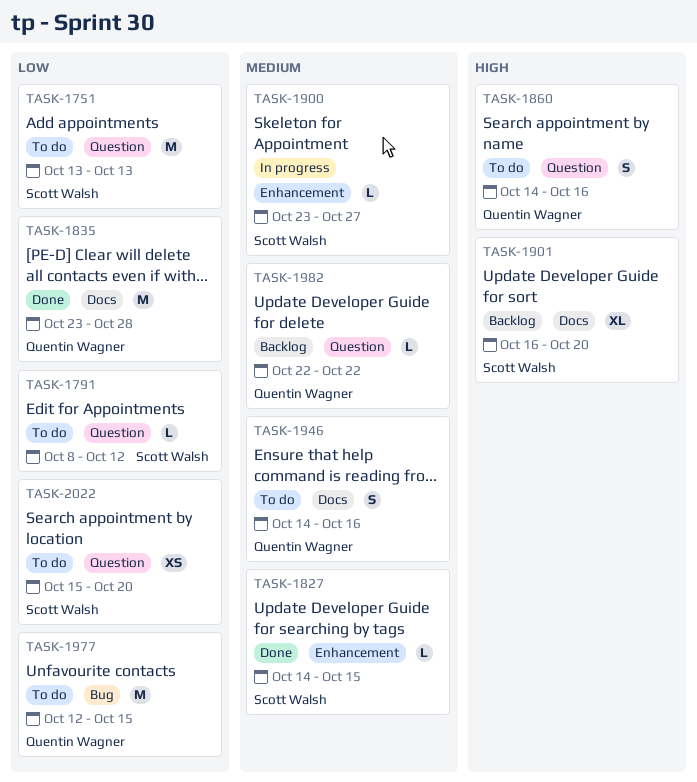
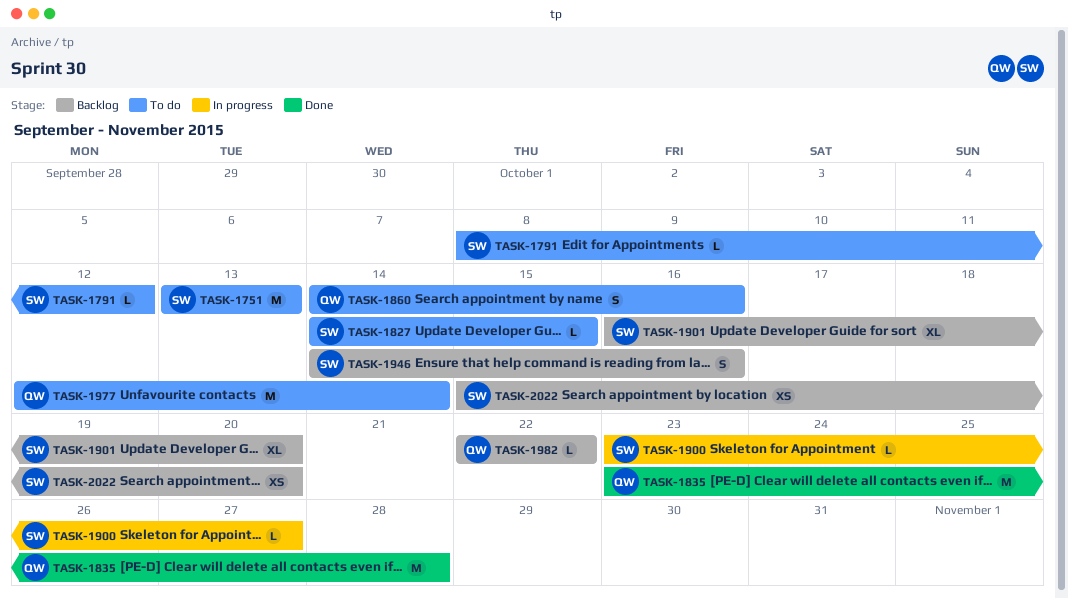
TASK-1827, status: Done -> To do
TASK-1946, status: To do -> Backlog
TASK-1946, owner: Quentin Wagner -> Scott Walsh
TASK-1977, due: Oct 15 -> Oct 14
TASK-2022, status: To do -> Backlog

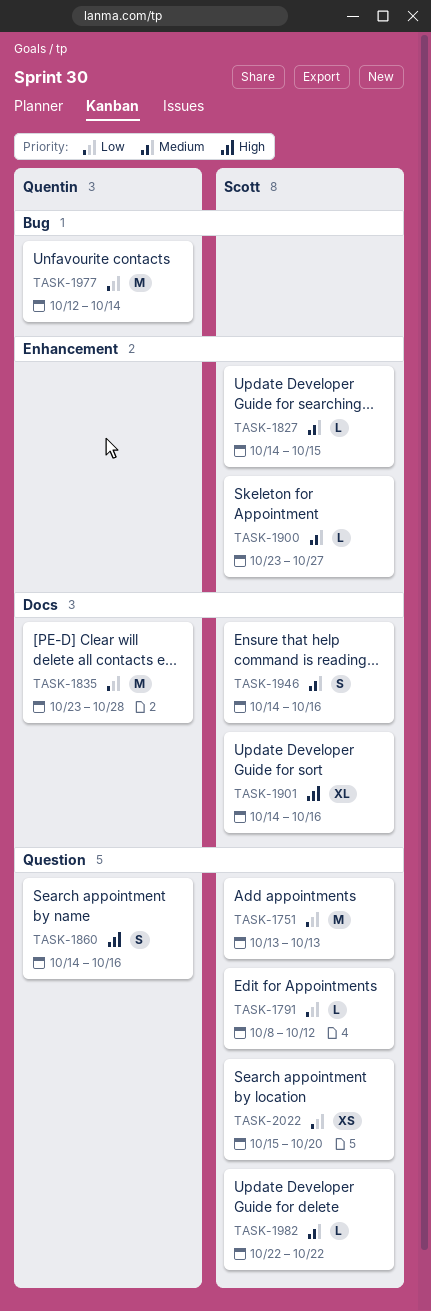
TASK-1901, start: Oct 16 -> Oct 14
TASK-1901, due: Oct 20 -> Oct 16
TASK-1982, owner: Quentin -> Scott

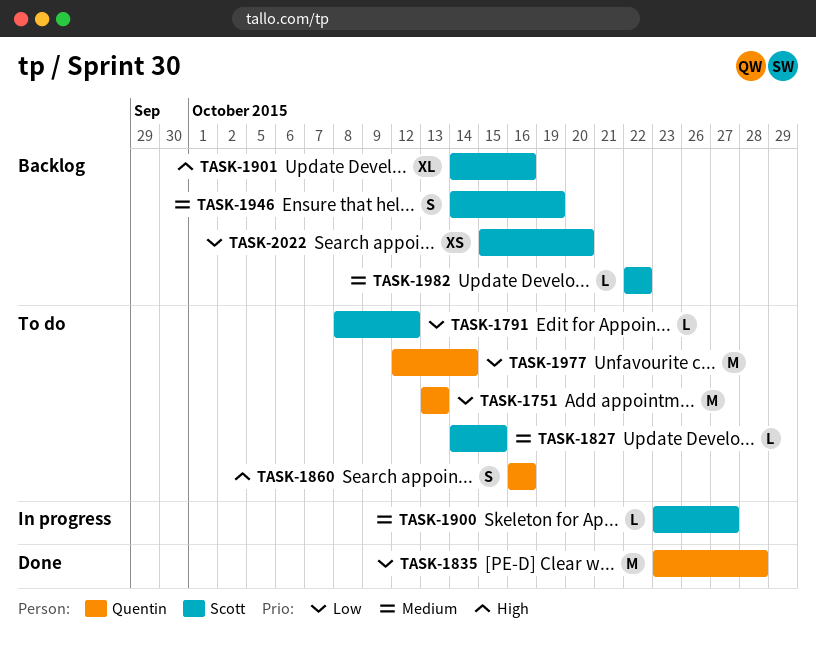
TASK-1751, owner: Scott -> Quentin
TASK-1860, start: Oct 14 -> Oct 16
TASK-1946, due: Oct 16 -> Oct 19

